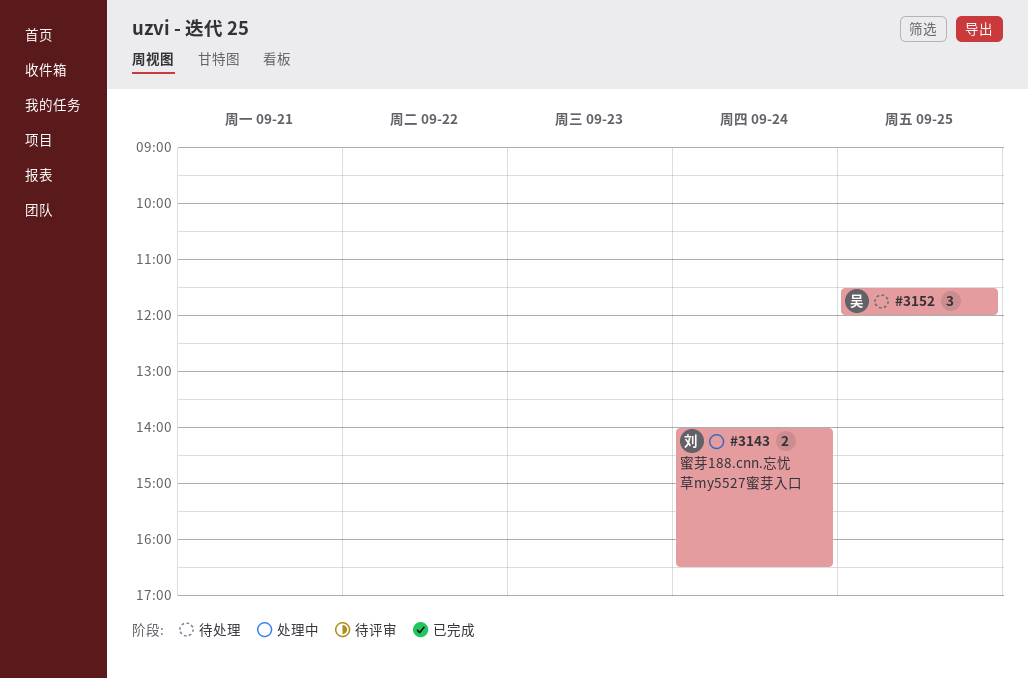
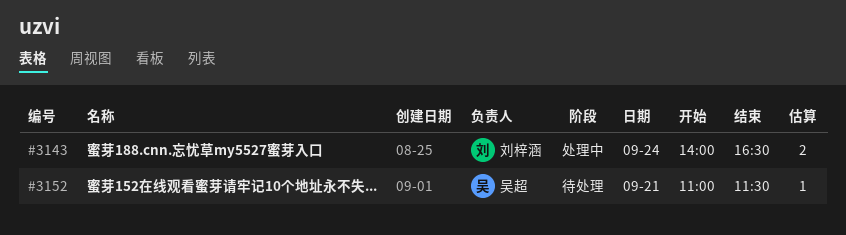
#3152, estimate: 3 -> 1
#3152, day: Sep 25 -> Sep 21
#3152, begins: 11:30 -> 11:00
#3152, ends: 12:00 -> 11:30

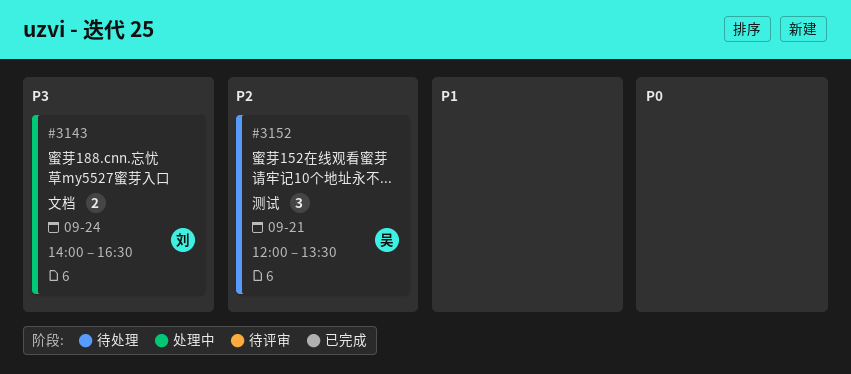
#3152, estimate: 1 -> 3
#3152, begins: 11:00 -> 12:00
#3152, ends: 11:30 -> 13:30

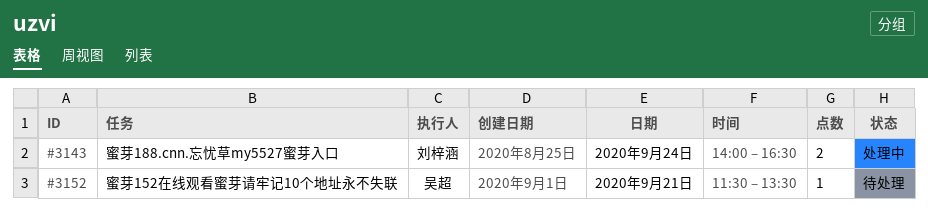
#3152, estimate: 3 -> 1
#3152, begins: 12:00 -> 11:30

